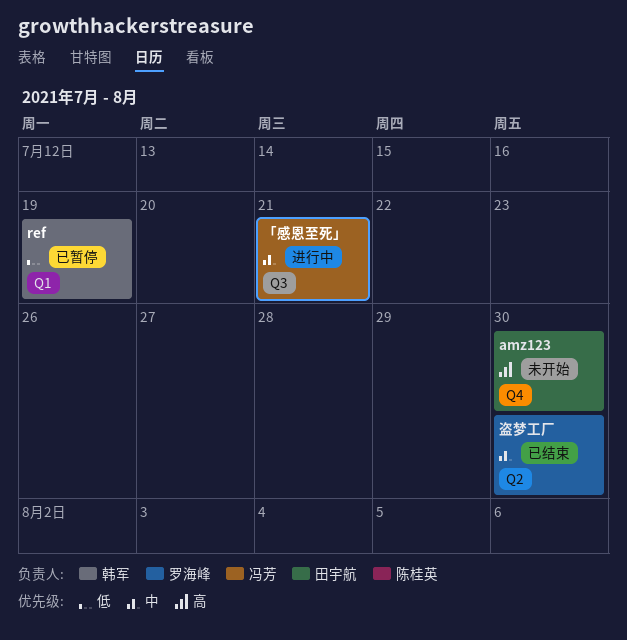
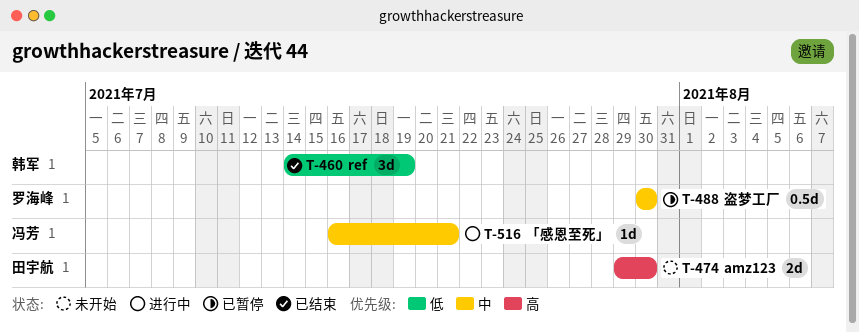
ref, status: 已暂停 -> 已结束
盗梦工厂, status: 已结束 -> 已暂停

